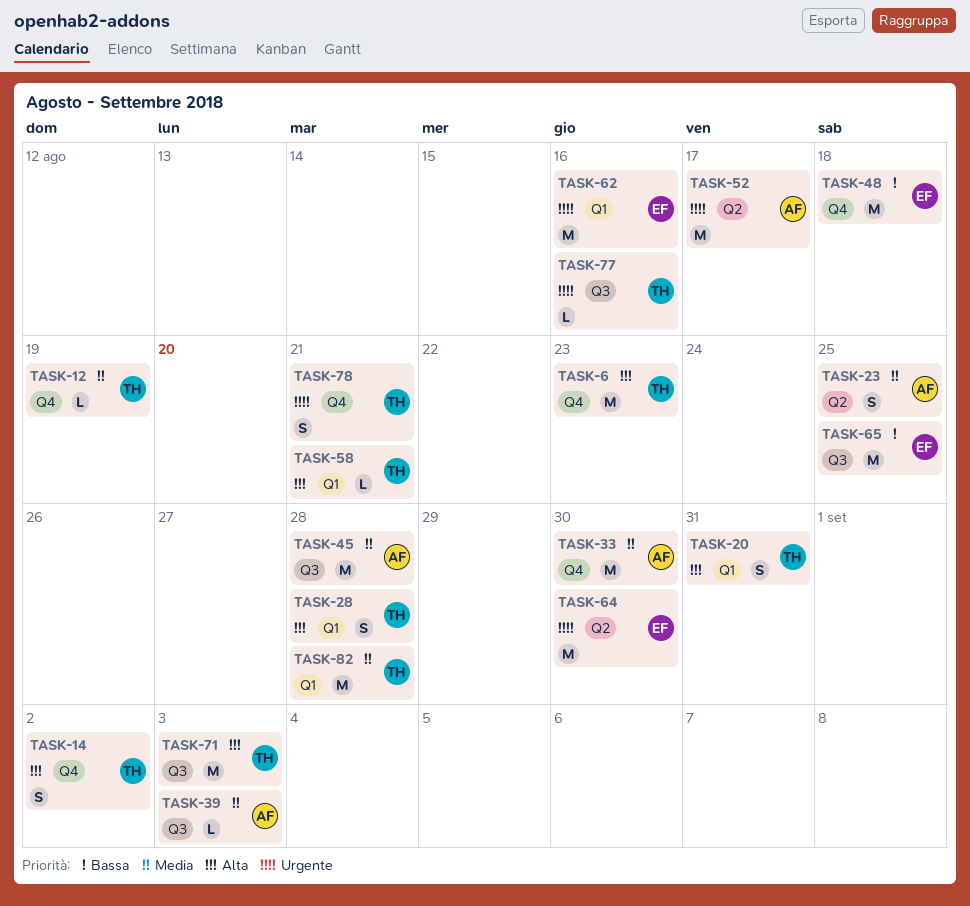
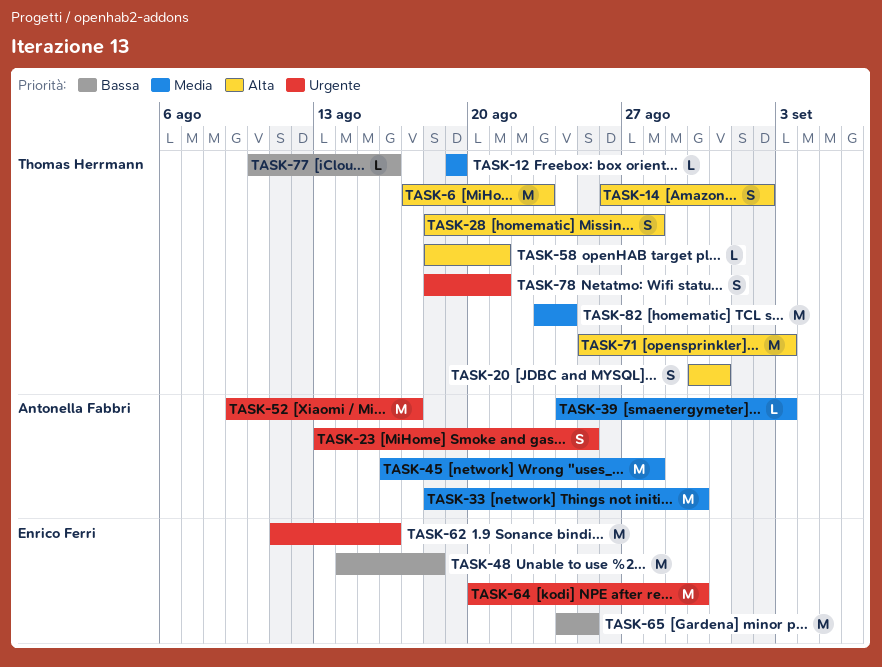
TASK-23, priority: Media -> Urgente
TASK-77, priority: Urgente -> Bassa
TASK-82, due: Aug 28 -> Aug 24

